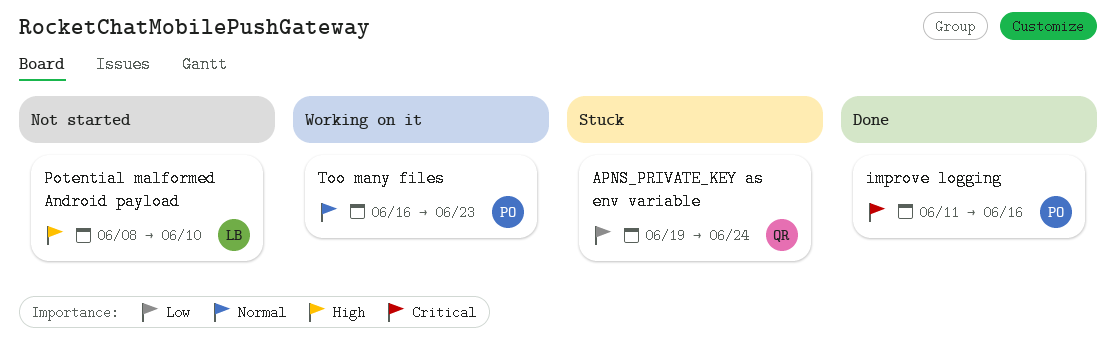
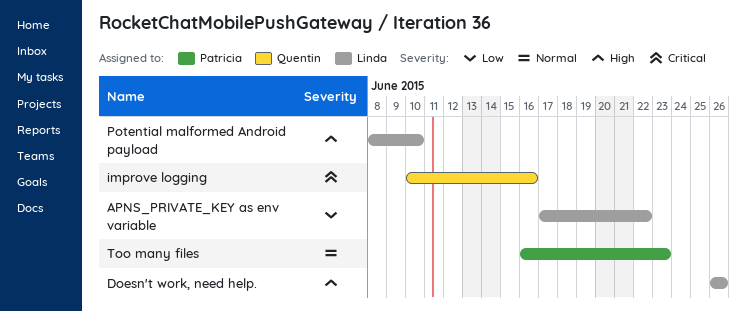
APNS_PRIVATE_KEY as env variable, owner: Quentin -> Linda
APNS_PRIVATE_KEY as env variable, start: Jun 19 -> Jun 17
APNS_PRIVATE_KEY as env variable, due: Jun 24 -> Jun 22
Doesn't work, need help.: none -> present
improve logging, owner: Patricia -> Quentin
improve logging, start: Jun 11 -> Jun 10

